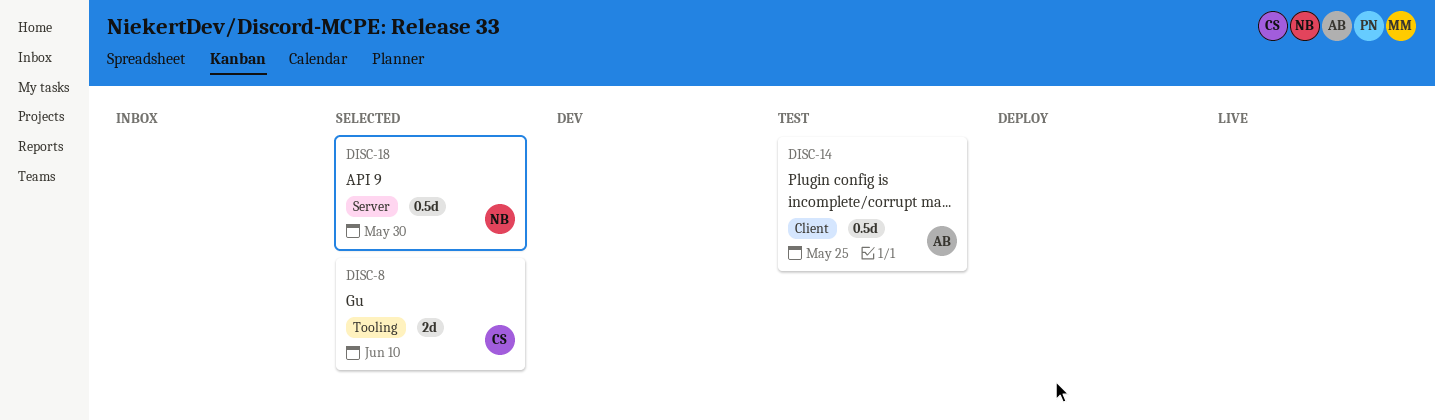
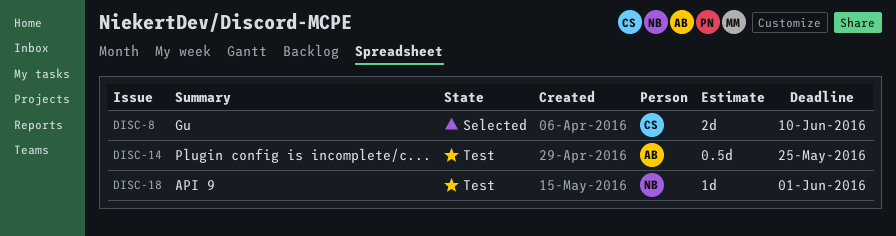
DISC-18, status: Selected -> Test
DISC-18, estimate: 0.5d -> 1d
DISC-18, due: May 30 -> Jun 1

